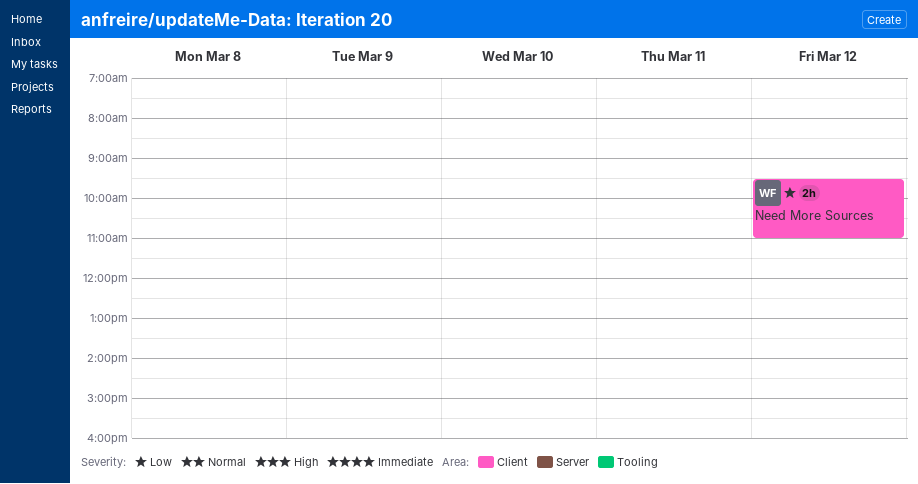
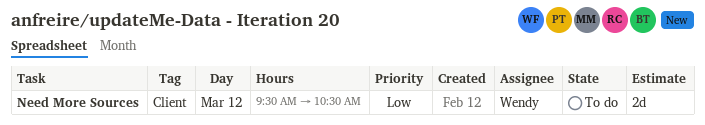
Need More Sources, estimate: 2h -> 2d
Need More Sources, ends: 11:00 -> 10:30

